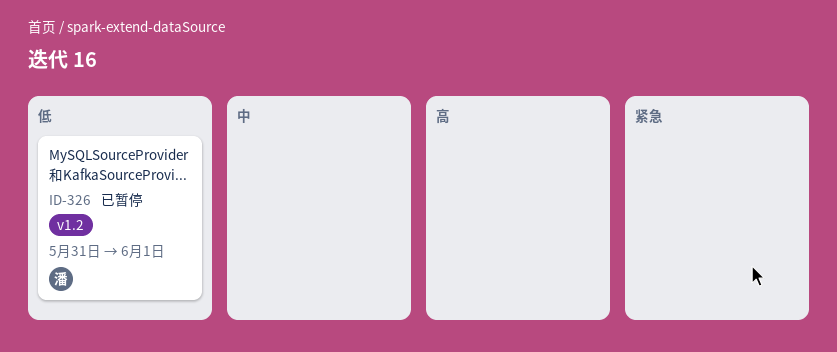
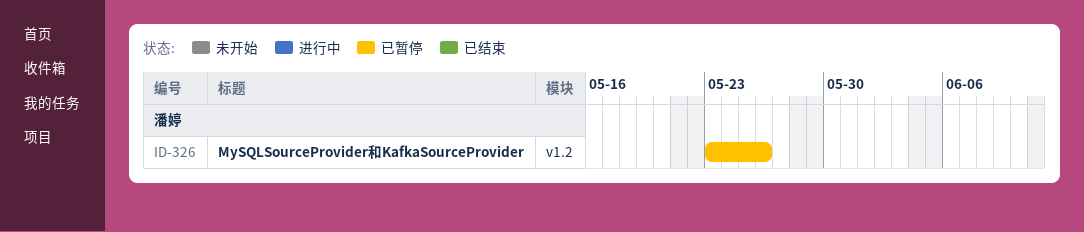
ID-326, start: May 31 -> May 23
ID-326, due: Jun 1 -> May 26

